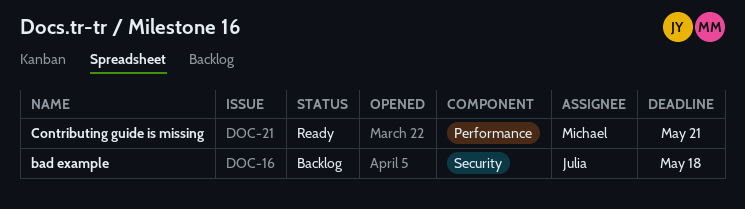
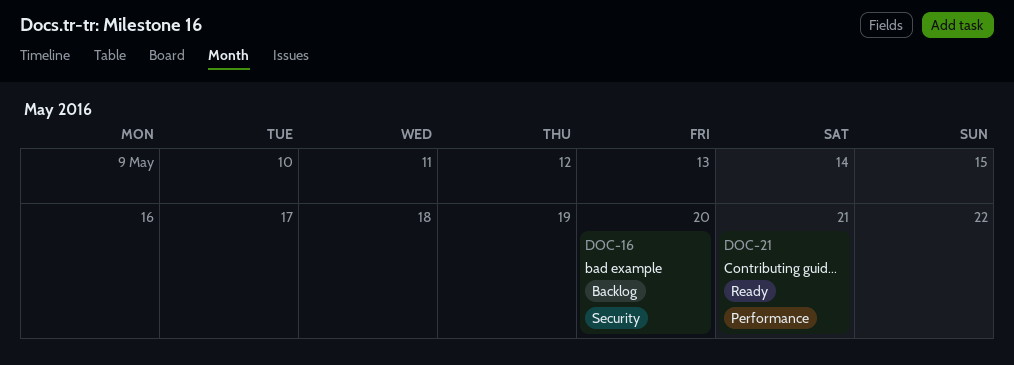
DOC-16, due: May 18 -> May 20

